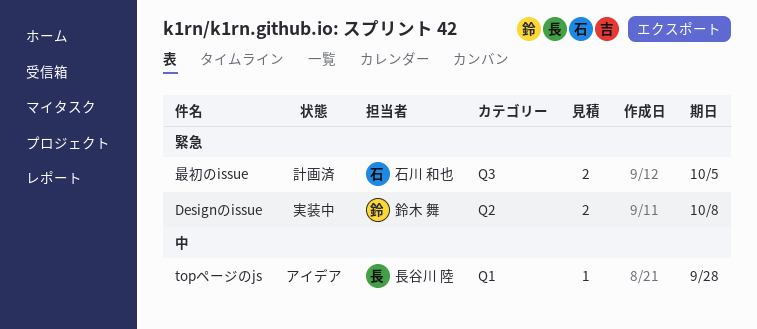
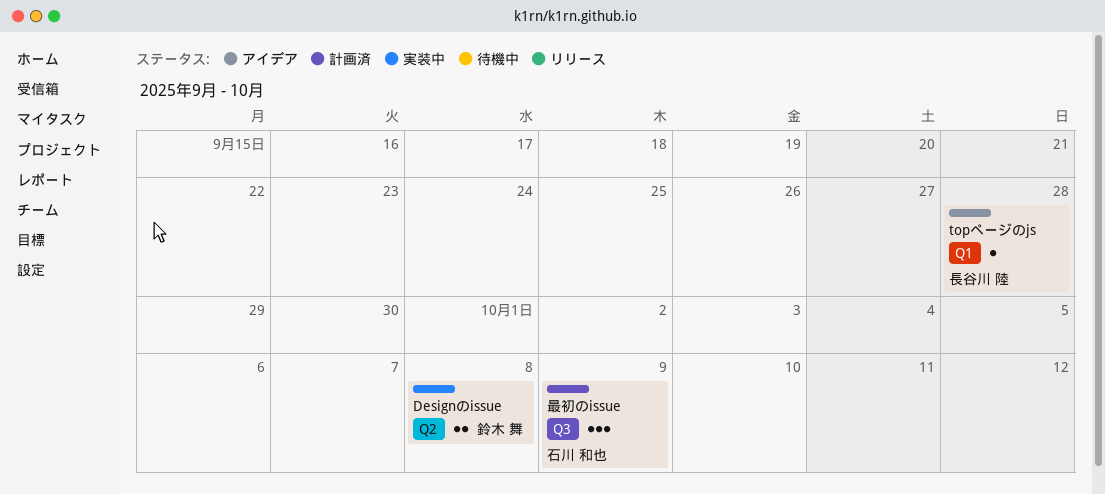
最初のissue, estimate: 2 -> 3
最初のissue, due: Oct 5 -> Oct 9

